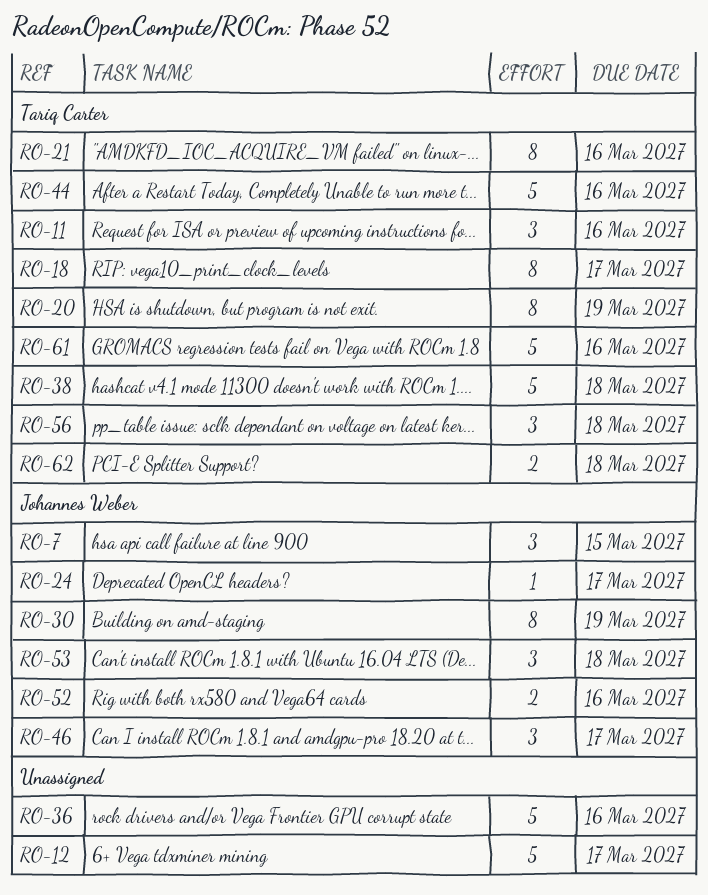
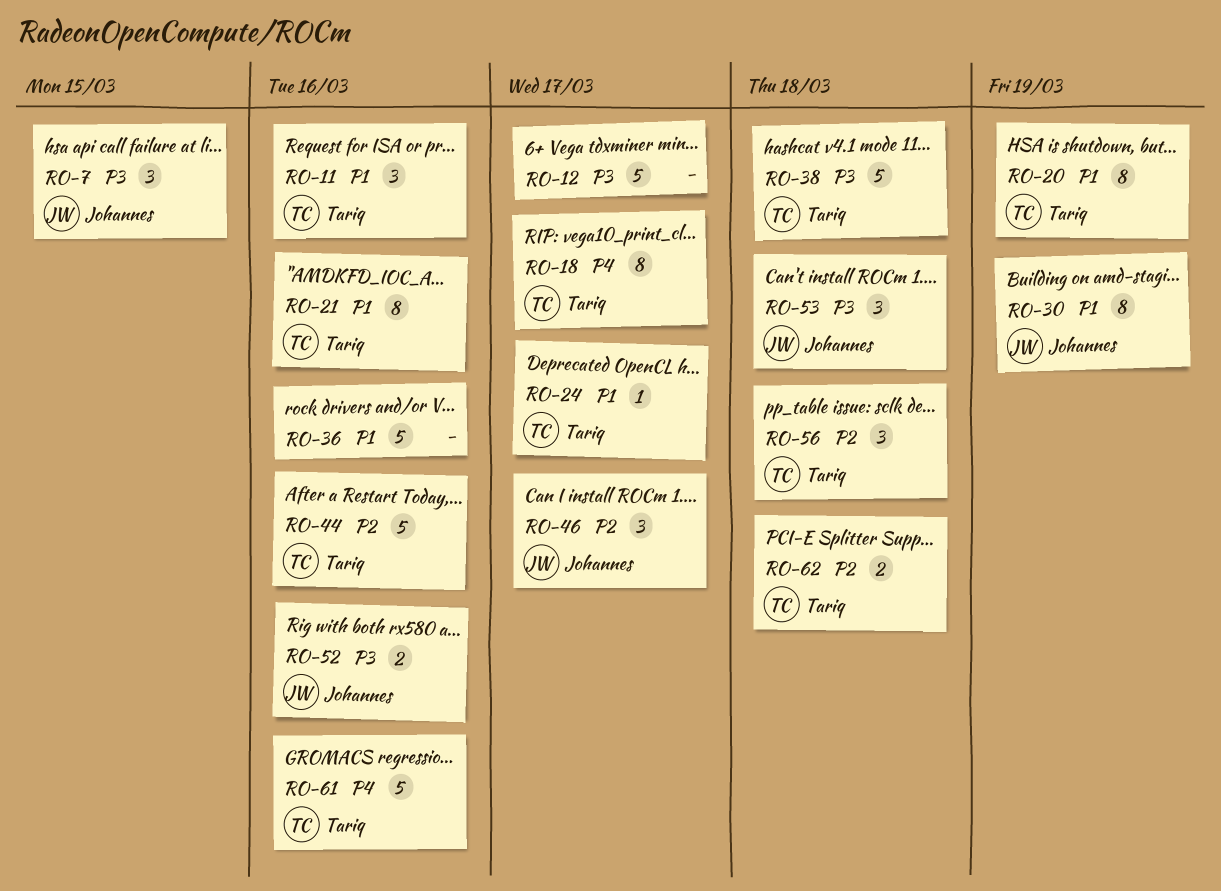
RO-24, owner: Johannes Weber -> Tariq Carter

